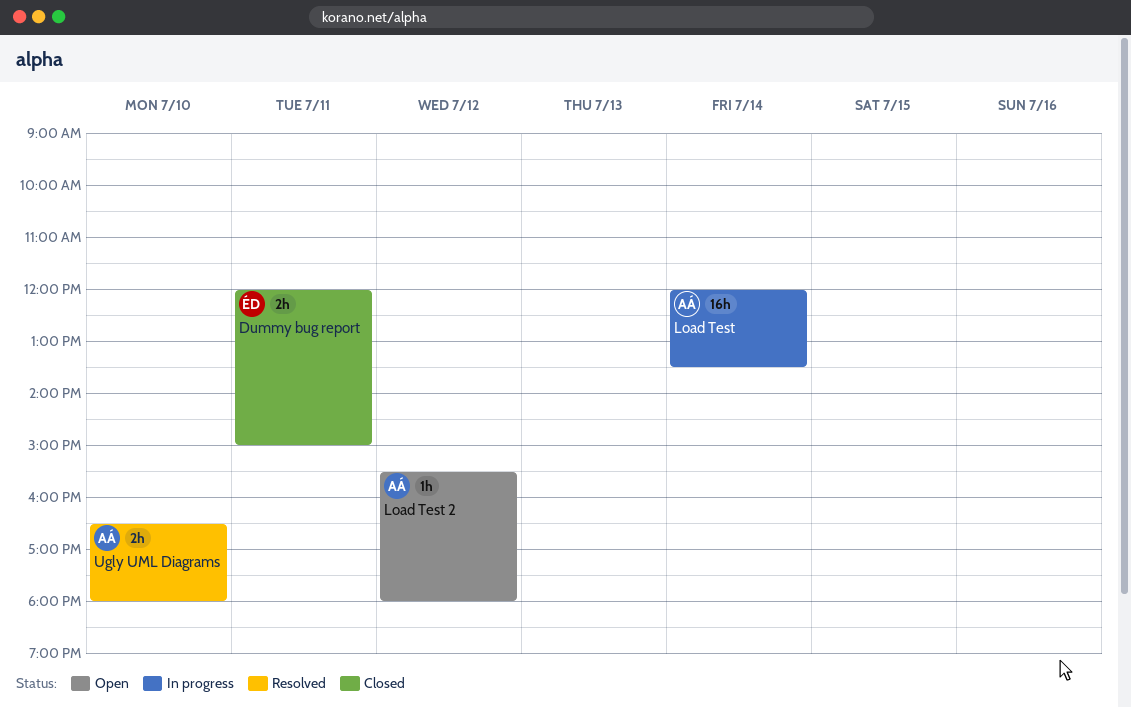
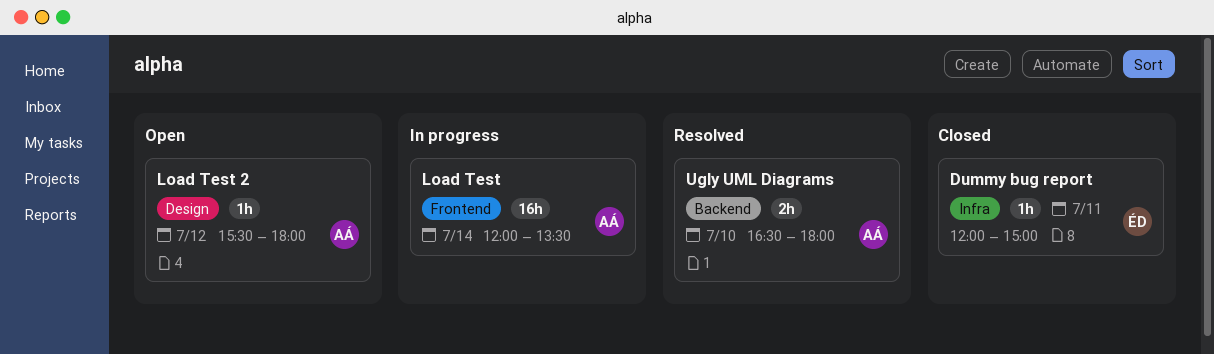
Dummy bug report, estimate: 2h -> 1h

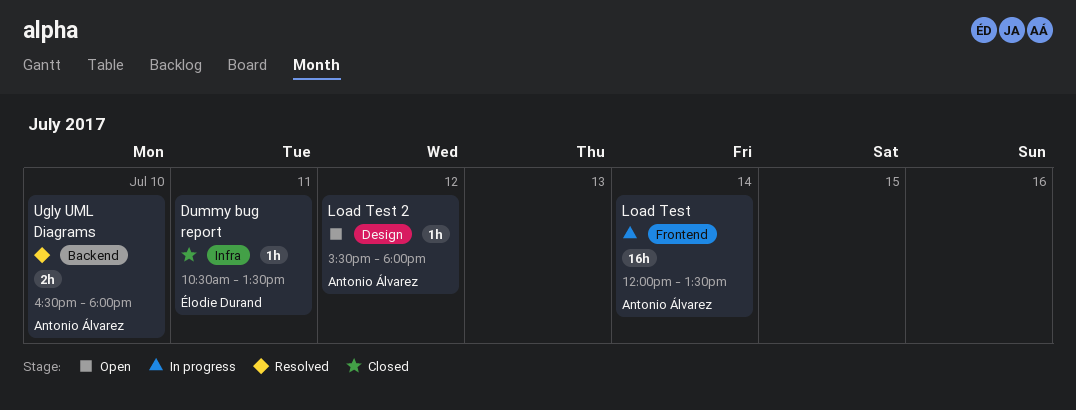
Dummy bug report, begins: 12:00 -> 10:30
Dummy bug report, ends: 15:00 -> 13:30

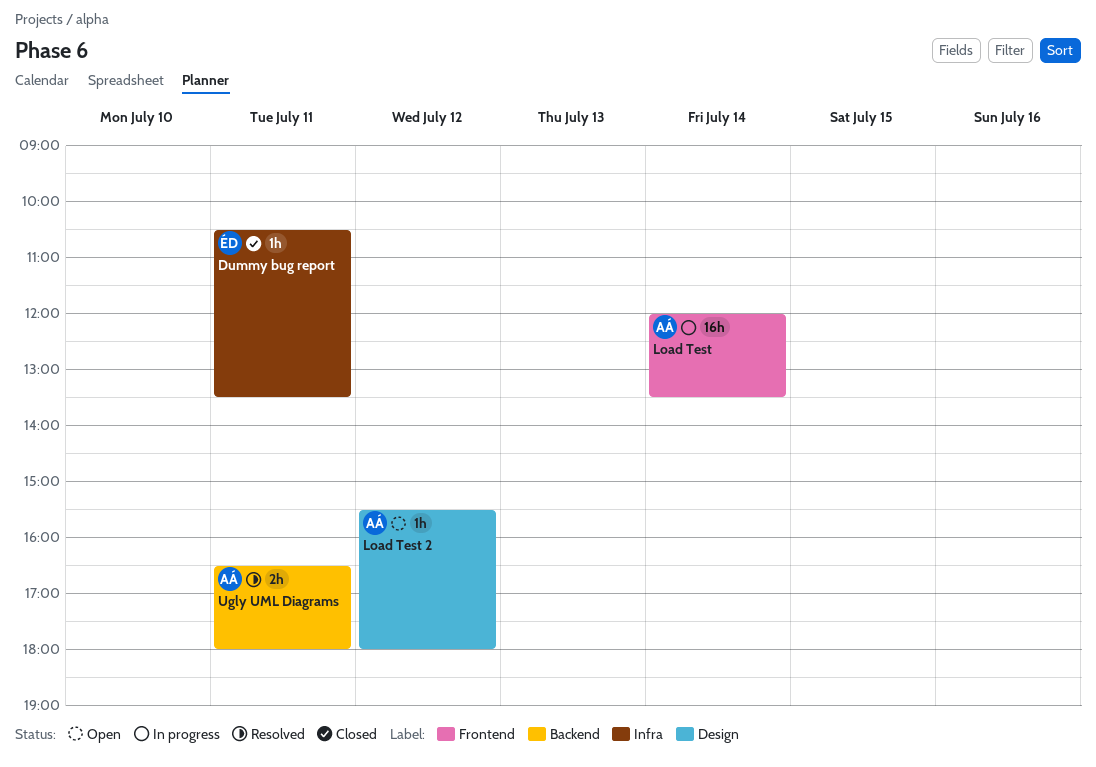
Ugly UML Diagrams, day: Jul 10 -> Jul 11

